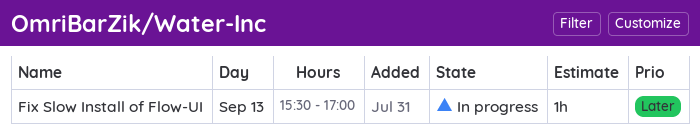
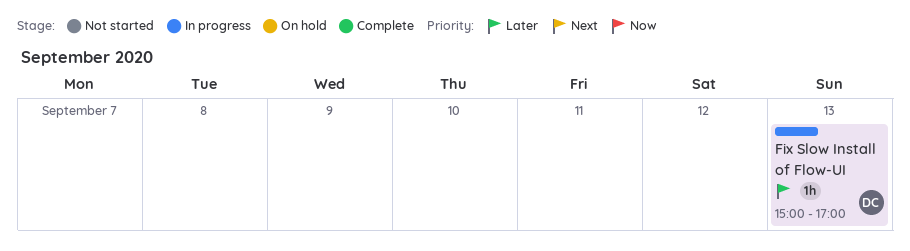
Fix Slow Install of Flow-UI, begins: 15:30 -> 15:00

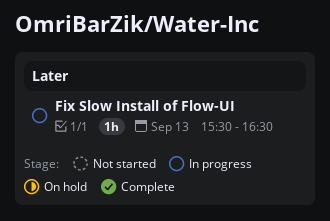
Fix Slow Install of Flow-UI, begins: 15:00 -> 15:30
Fix Slow Install of Flow-UI, ends: 17:00 -> 16:30

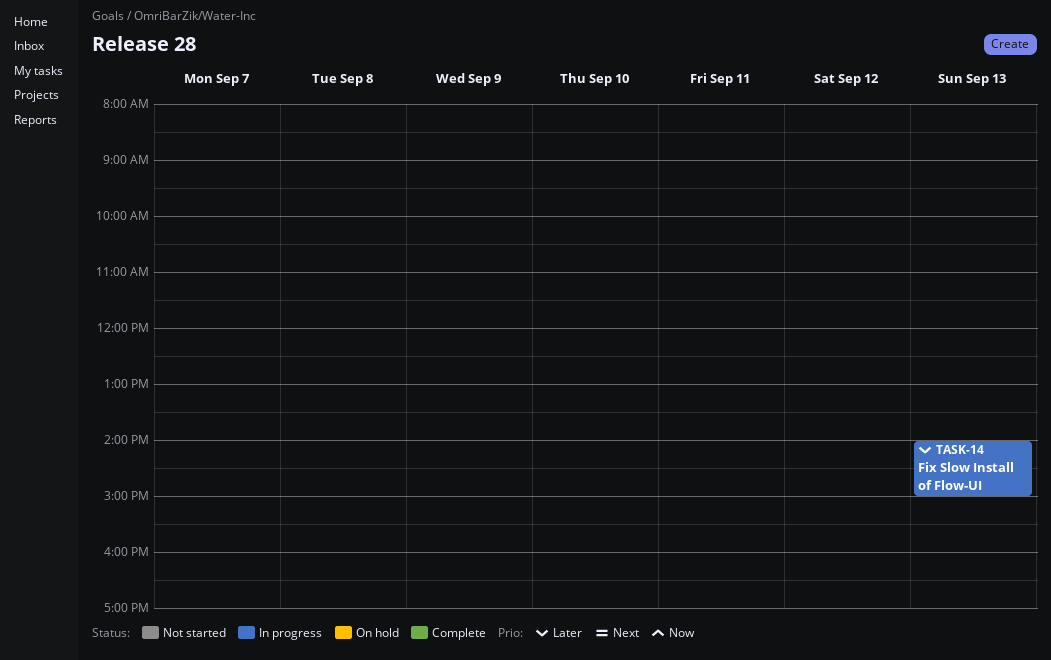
Fix Slow Install of Flow-UI, begins: 15:30 -> 14:00
Fix Slow Install of Flow-UI, ends: 16:30 -> 15:00

